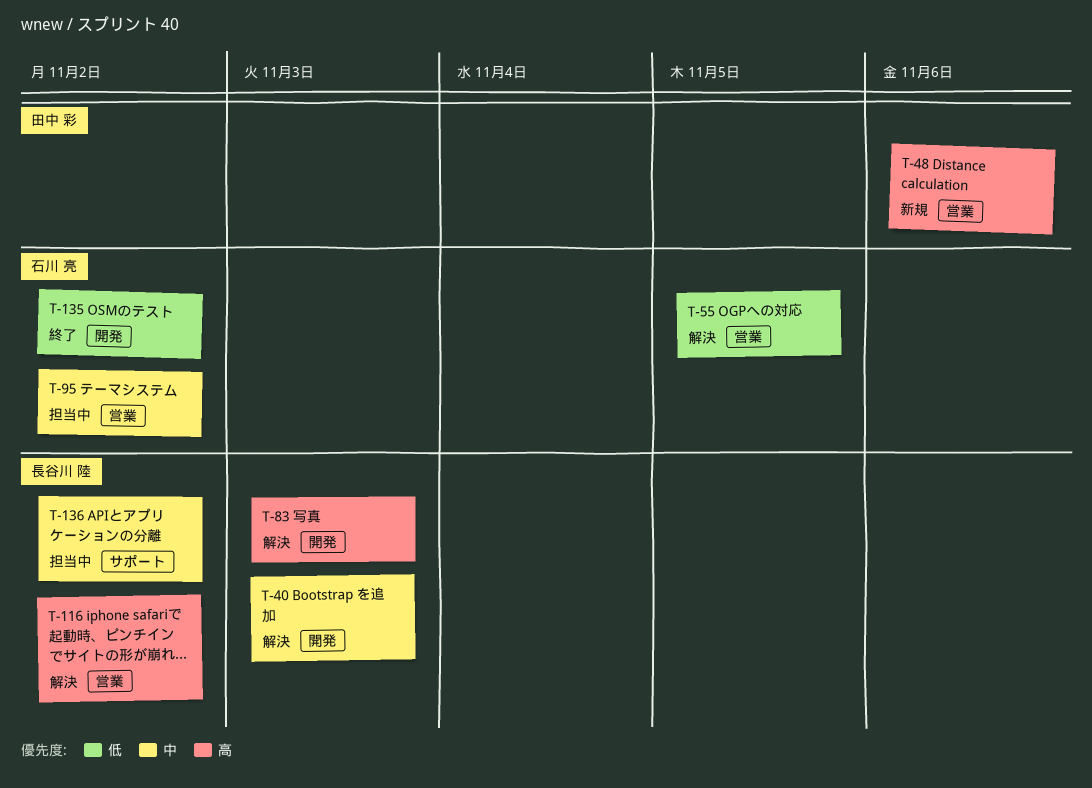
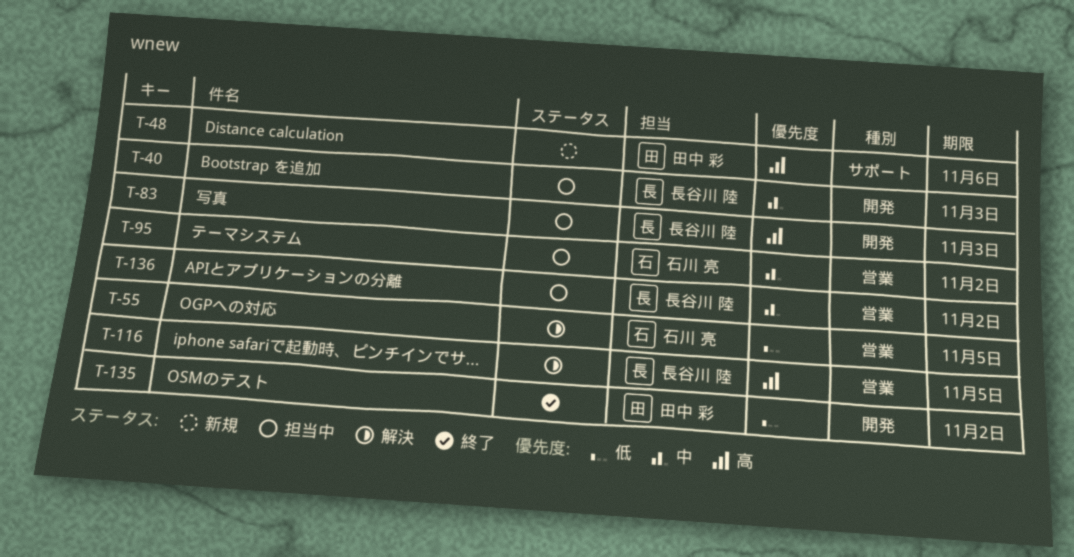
T-40, status: 解決 -> 担当中
T-48, label: 営業 -> サポート
T-83, status: 解決 -> 担当中
T-116, due: Nov 2 -> Nov 5
T-135, owner: 石川 亮 -> 田中 彩
T-136, label: サポート -> 営業

